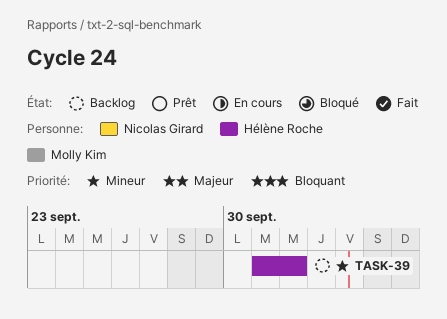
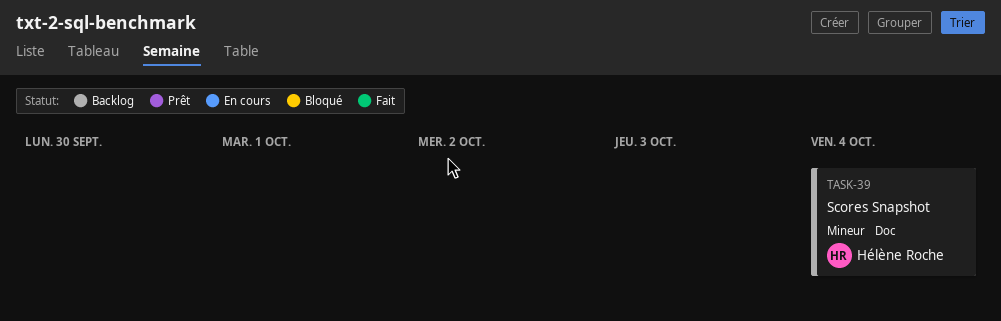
TASK-39, due: Oct 2 -> Oct 4

